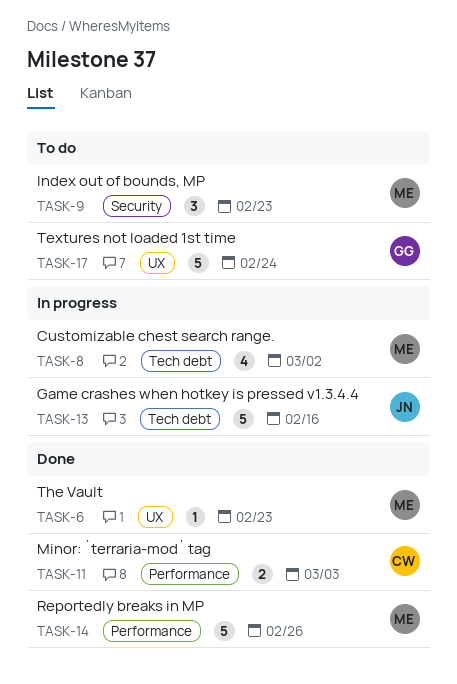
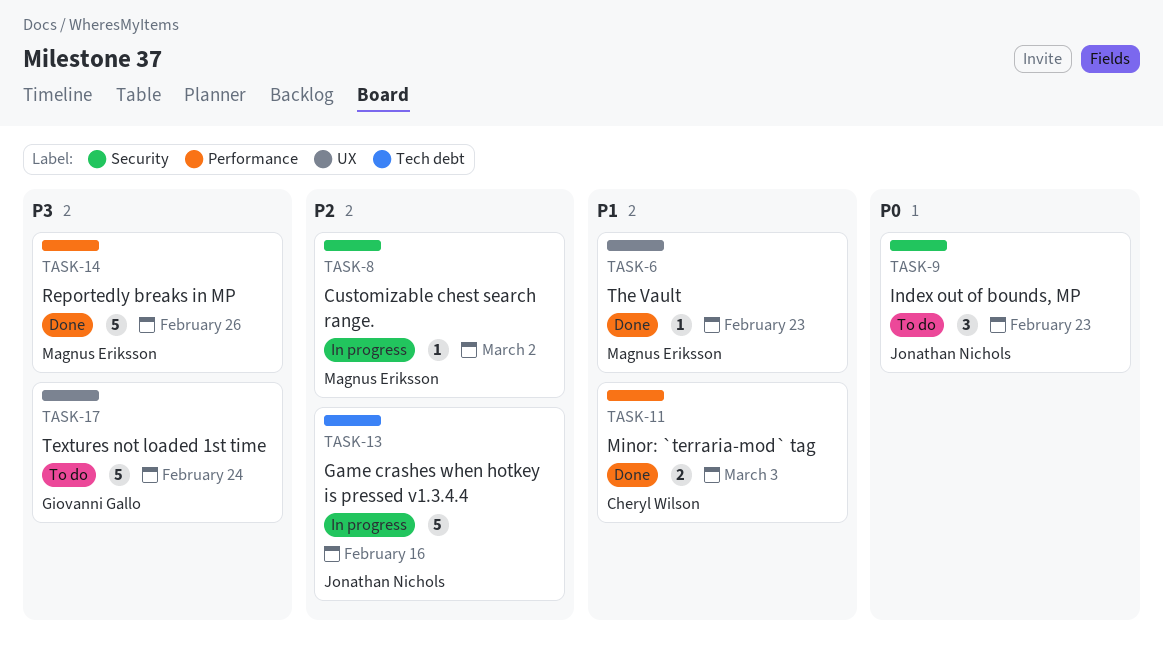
TASK-8, label: Tech debt -> Security
TASK-8, estimate: 4 -> 1
TASK-9, owner: Magnus Eriksson -> Jonathan Nichols

